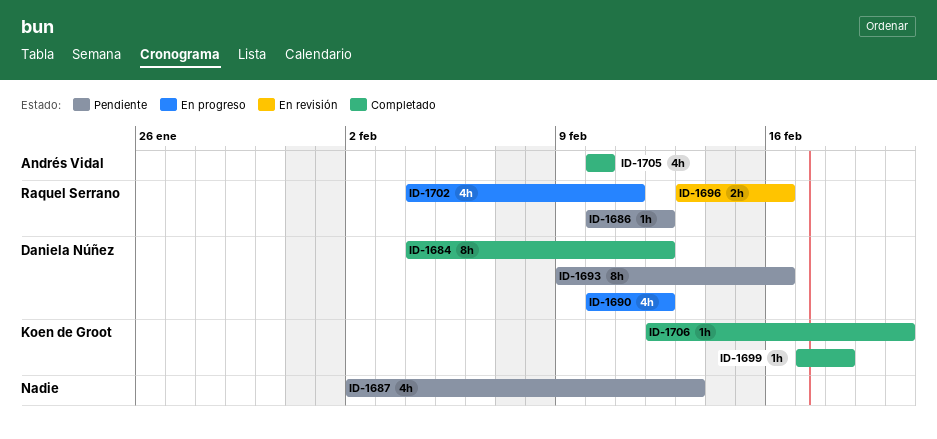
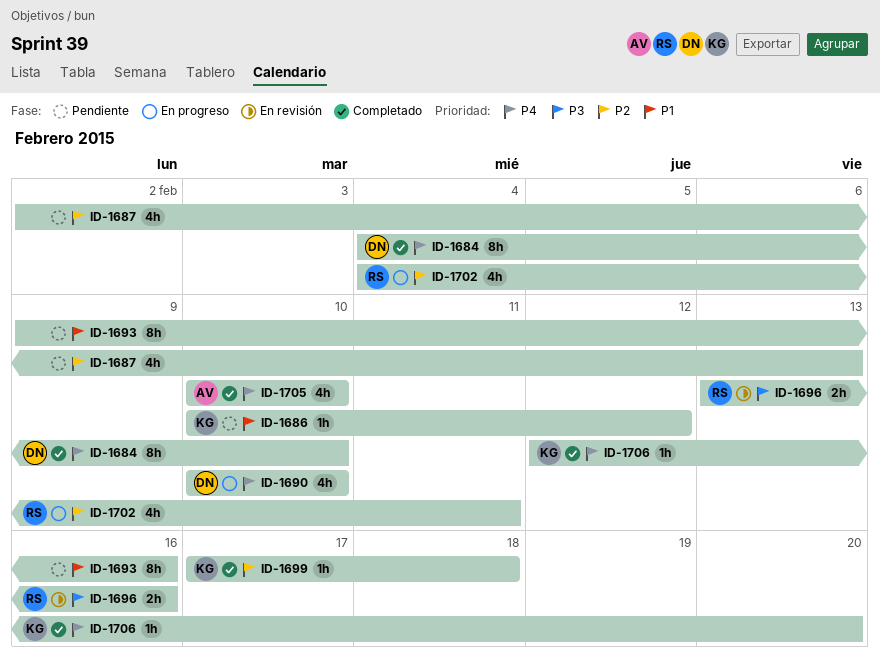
ID-1684, due: Feb 12 -> Feb 10
ID-1686, owner: Raquel Serrano -> Koen de Groot
ID-1690, due: Feb 12 -> Feb 10
ID-1693, owner: Daniela Núñez -> none

